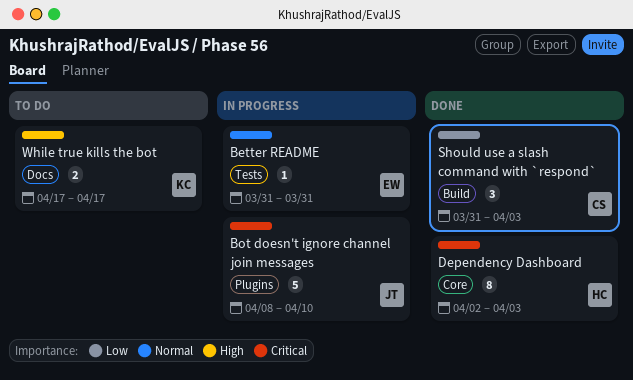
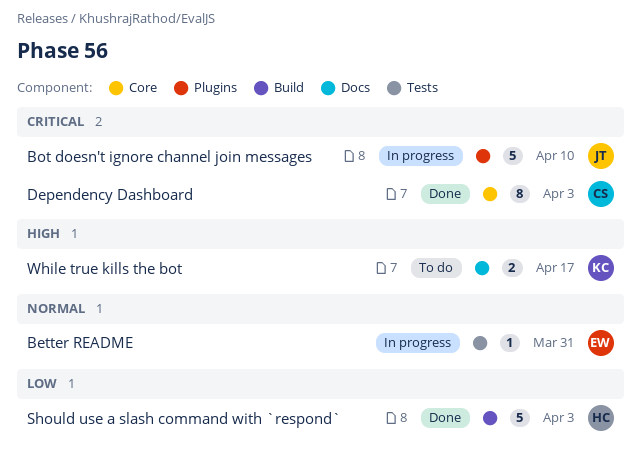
Dependency Dashboard, owner: HC -> CS
Should use a slash command with `respond`, owner: CS -> HC
Should use a slash command with `respond`, estimate: 3 -> 5

